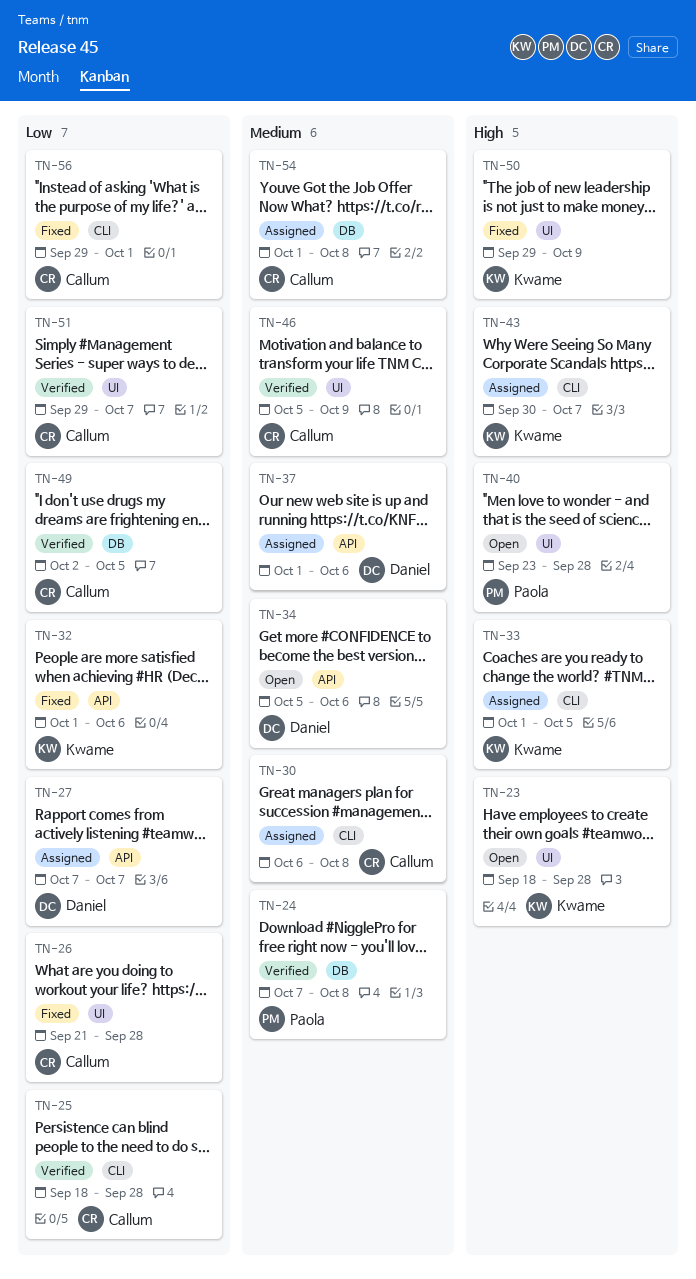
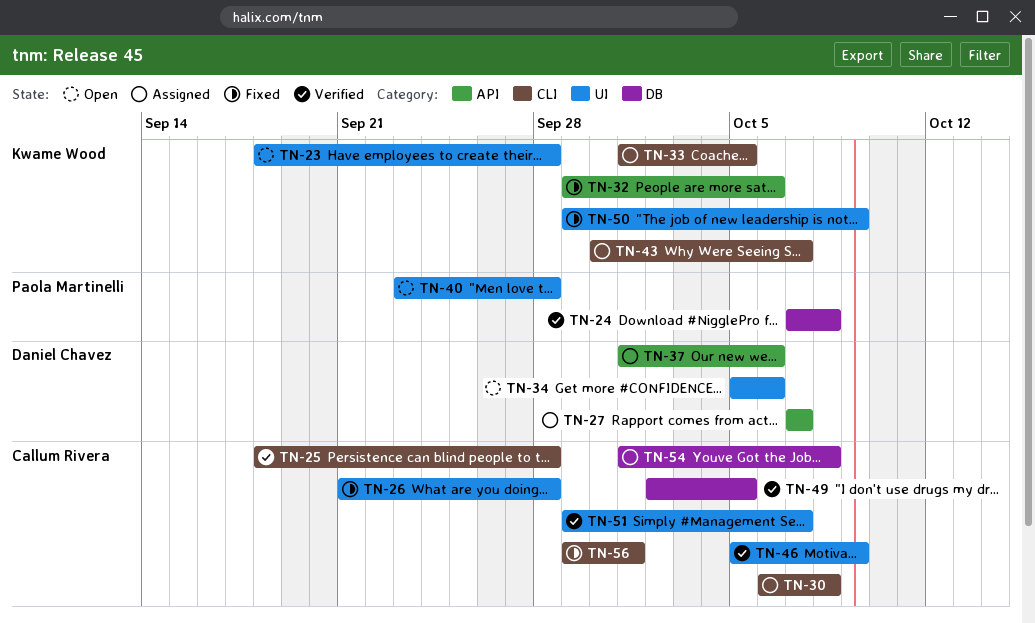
TN-32, start: Oct 1 -> Sep 29
TN-34, label: API -> UI

